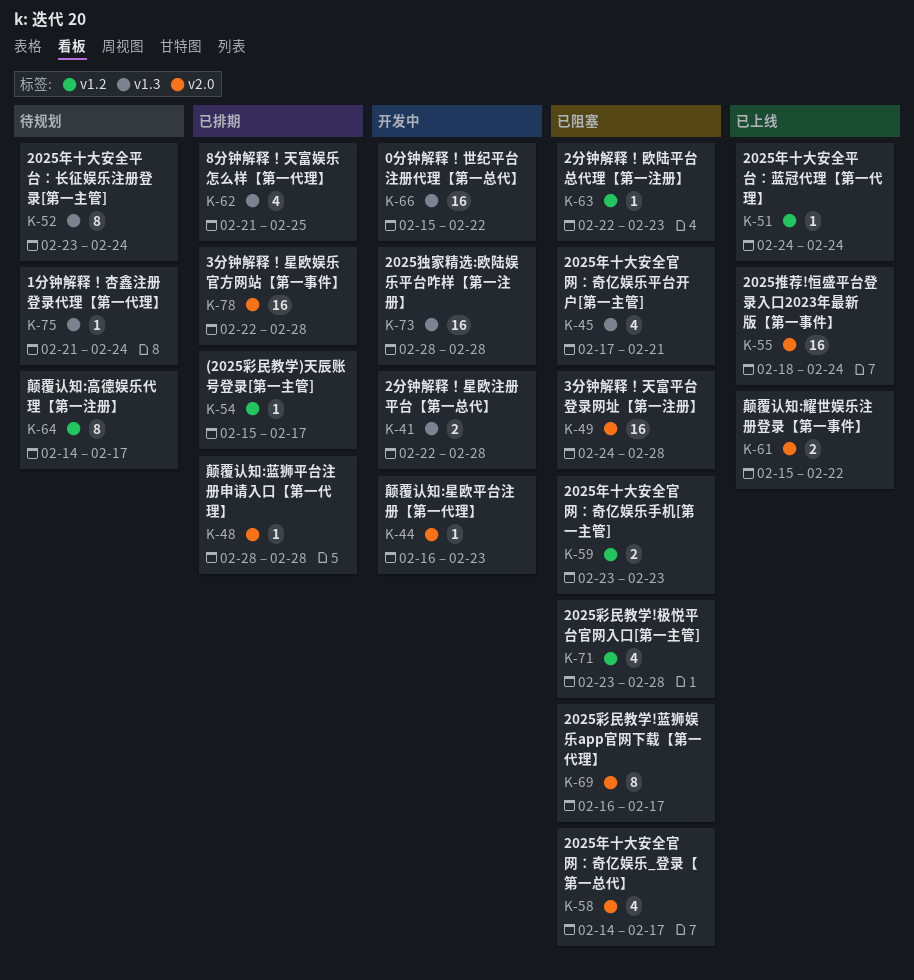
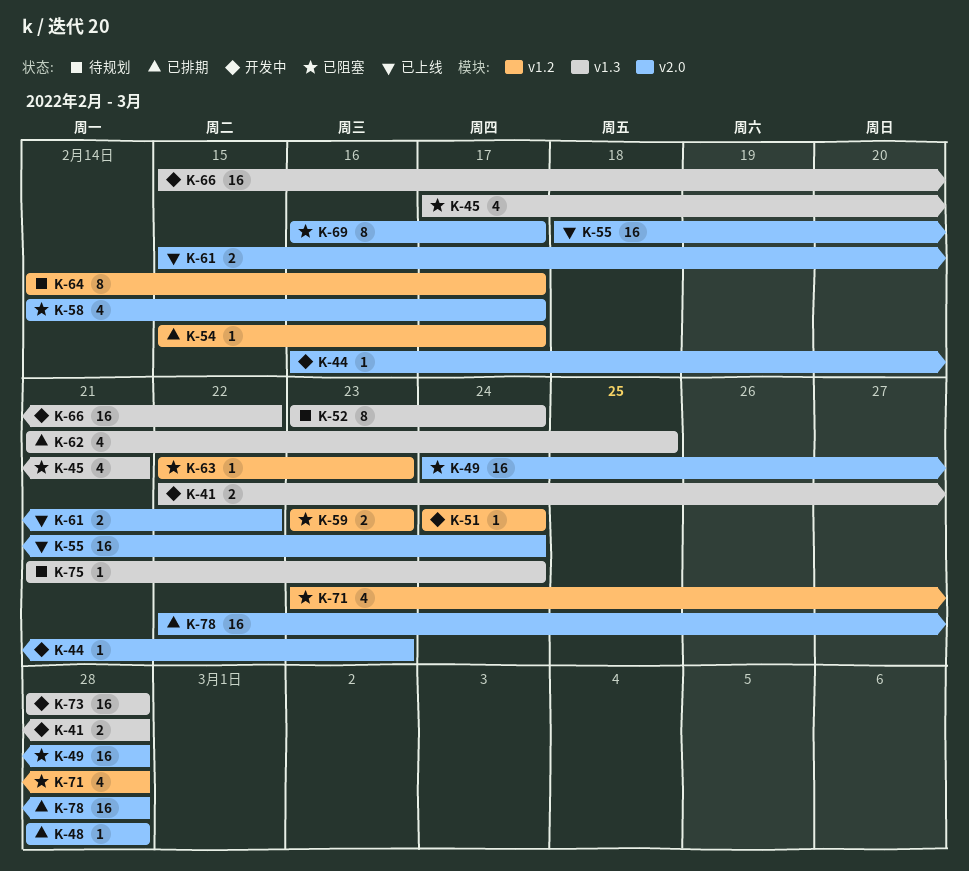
K-51, status: 已上线 -> 开发中

